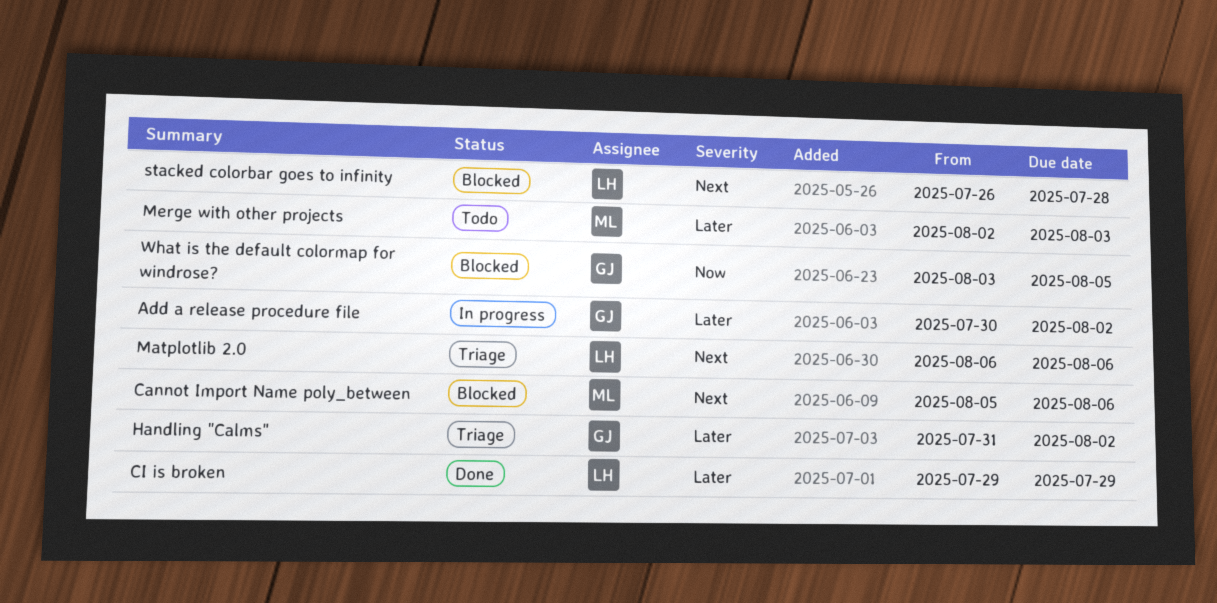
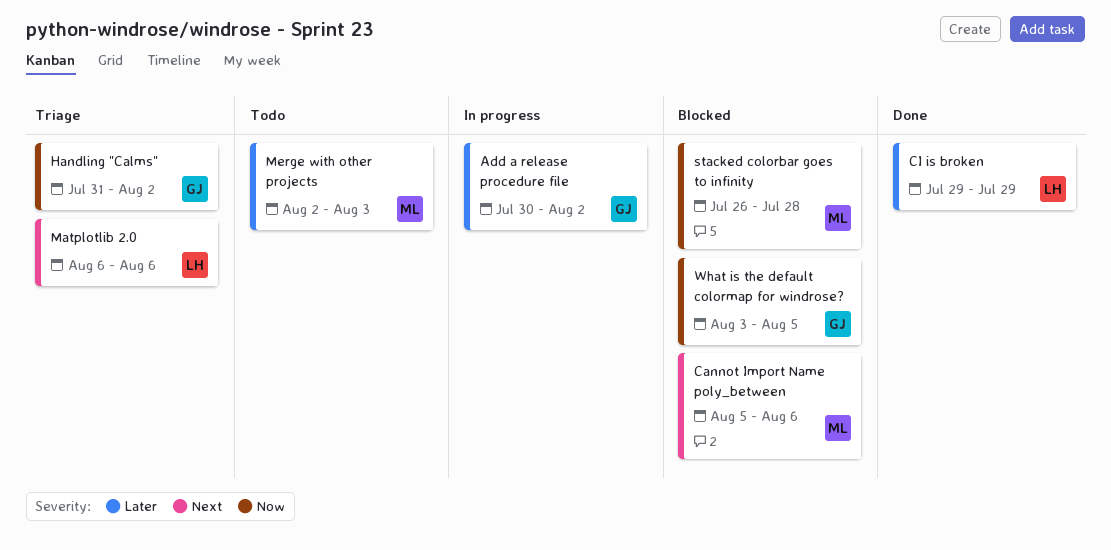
Handling "Calms", priority: Later -> Now
stacked colorbar goes to infinity, owner: LH -> ML
stacked colorbar goes to infinity, priority: Next -> Now

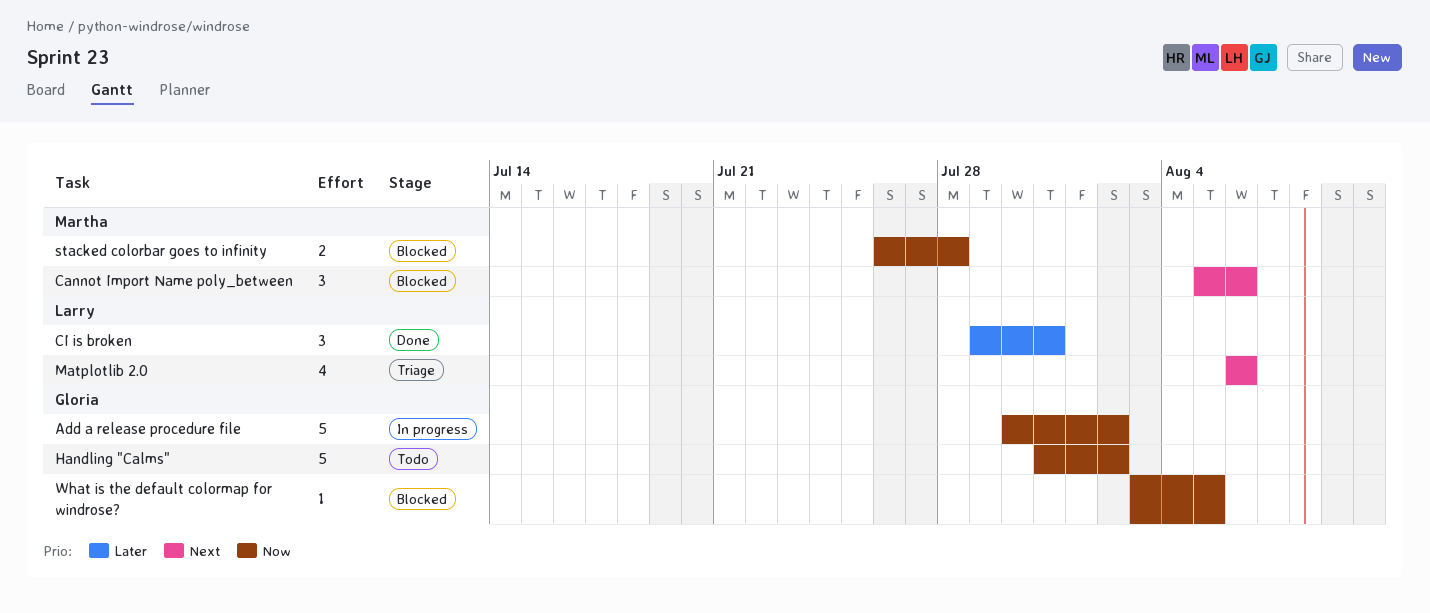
Add a release procedure file, priority: Later -> Now
CI is broken, due: Jul 29 -> Jul 31
Handling "Calms", status: Triage -> Todo
Merge with other projects: present -> none

